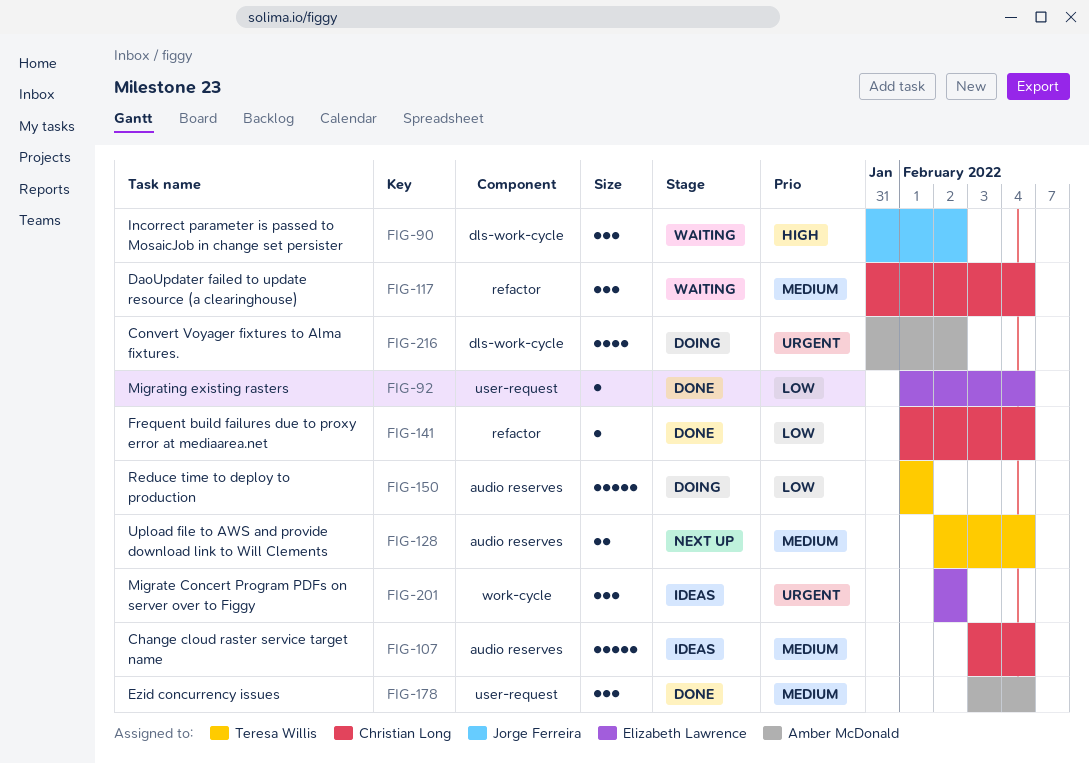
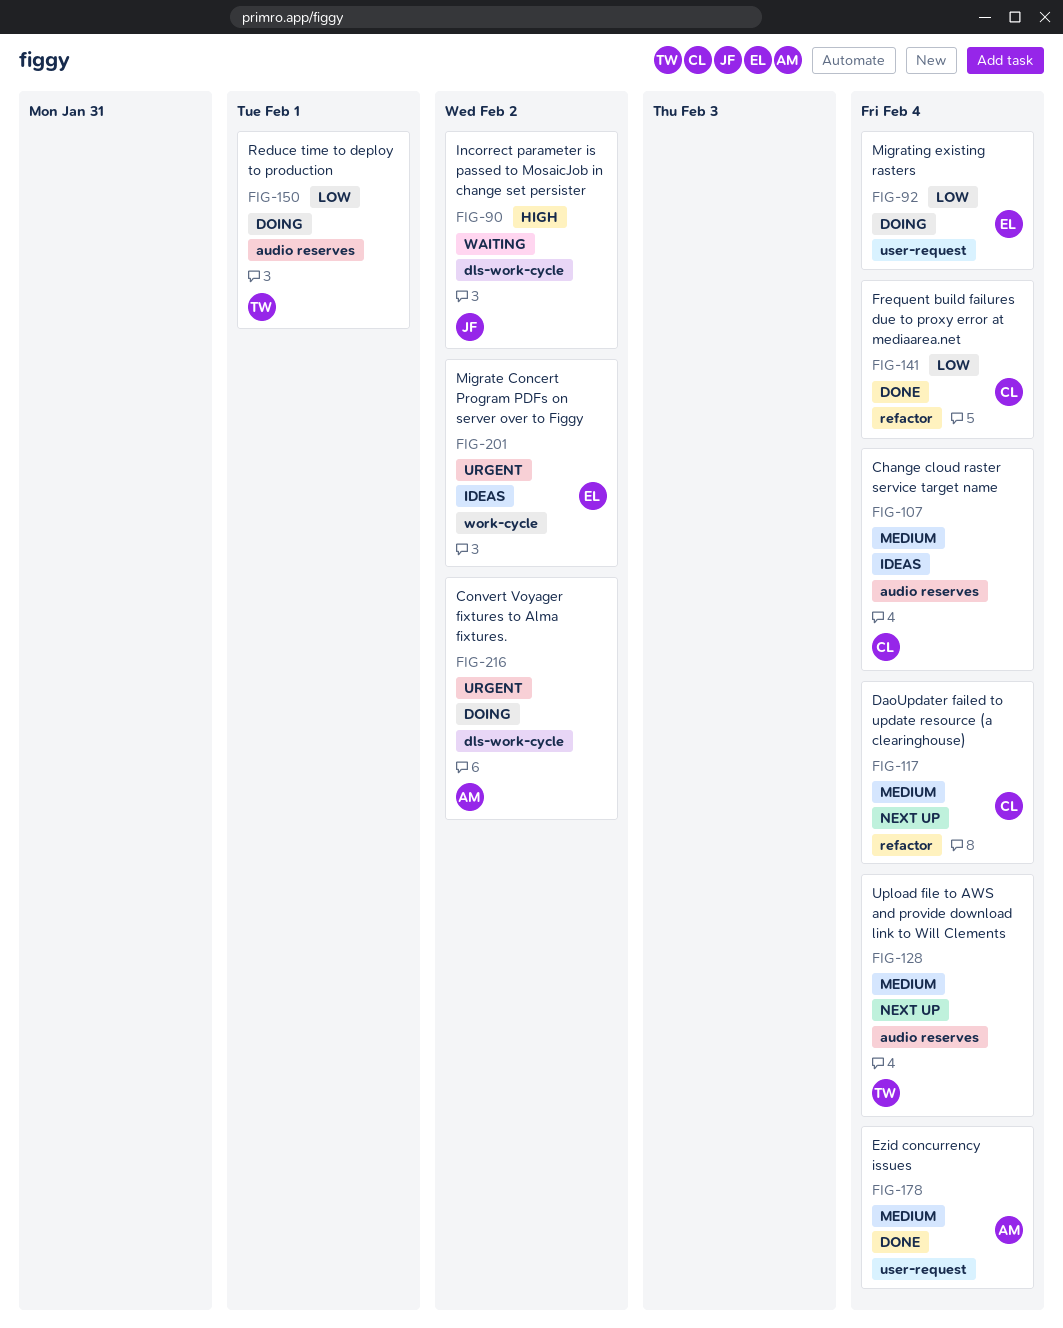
FIG-92, status: Done -> Doing
FIG-117, status: Waiting -> Next up

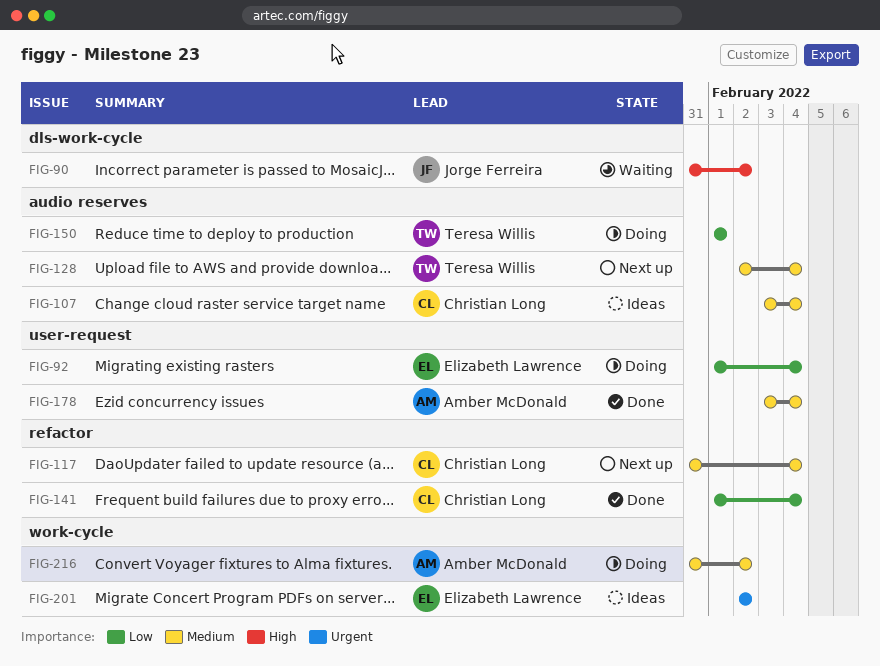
FIG-216, priority: Urgent -> Medium
FIG-216, label: dls-work-cycle -> work-cycle

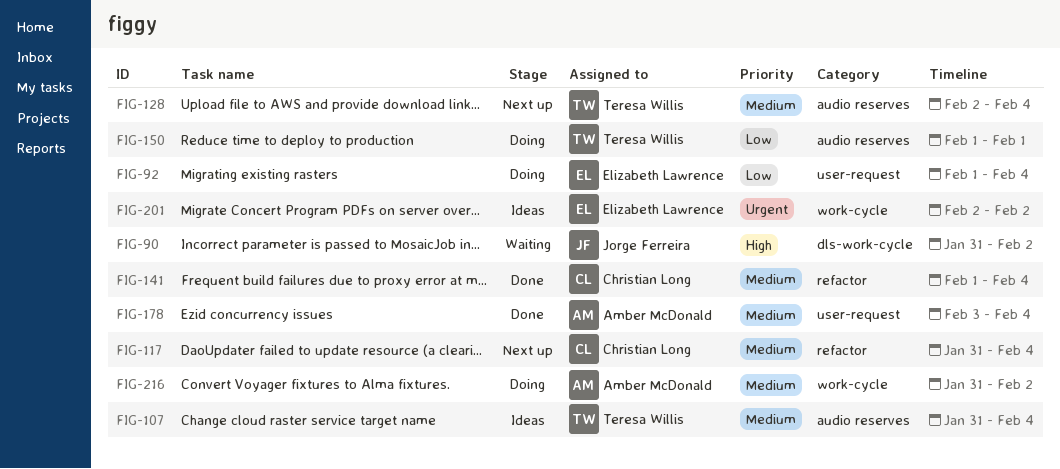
FIG-107, owner: Christian Long -> Teresa Willis
FIG-107, start: Feb 3 -> Jan 31
FIG-141, priority: Low -> Medium

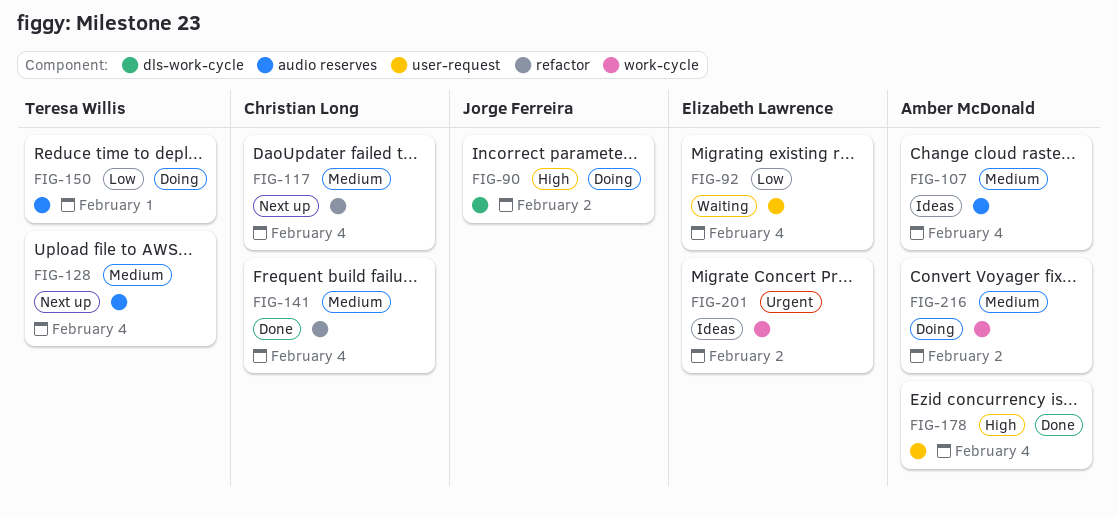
FIG-90, status: Waiting -> Doing
FIG-92, status: Doing -> Waiting
FIG-107, owner: Teresa Willis -> Amber McDonald
FIG-178, priority: Medium -> High

